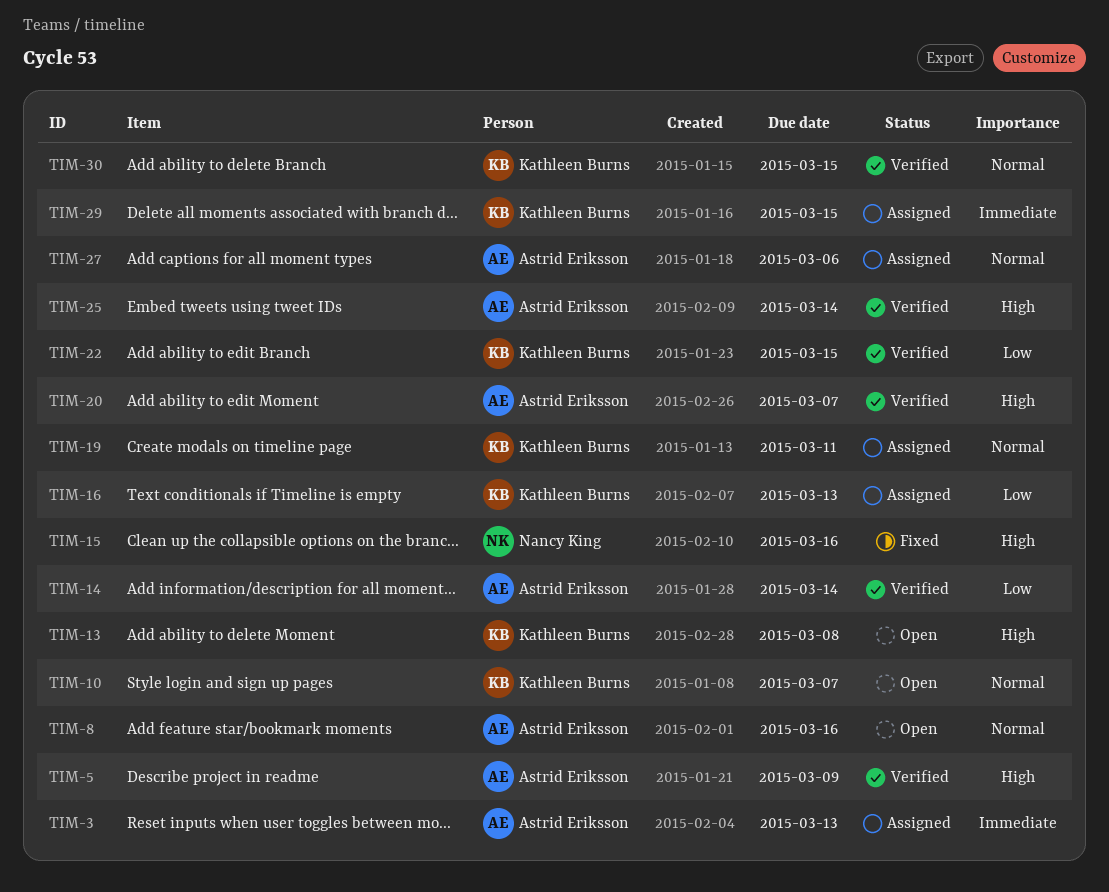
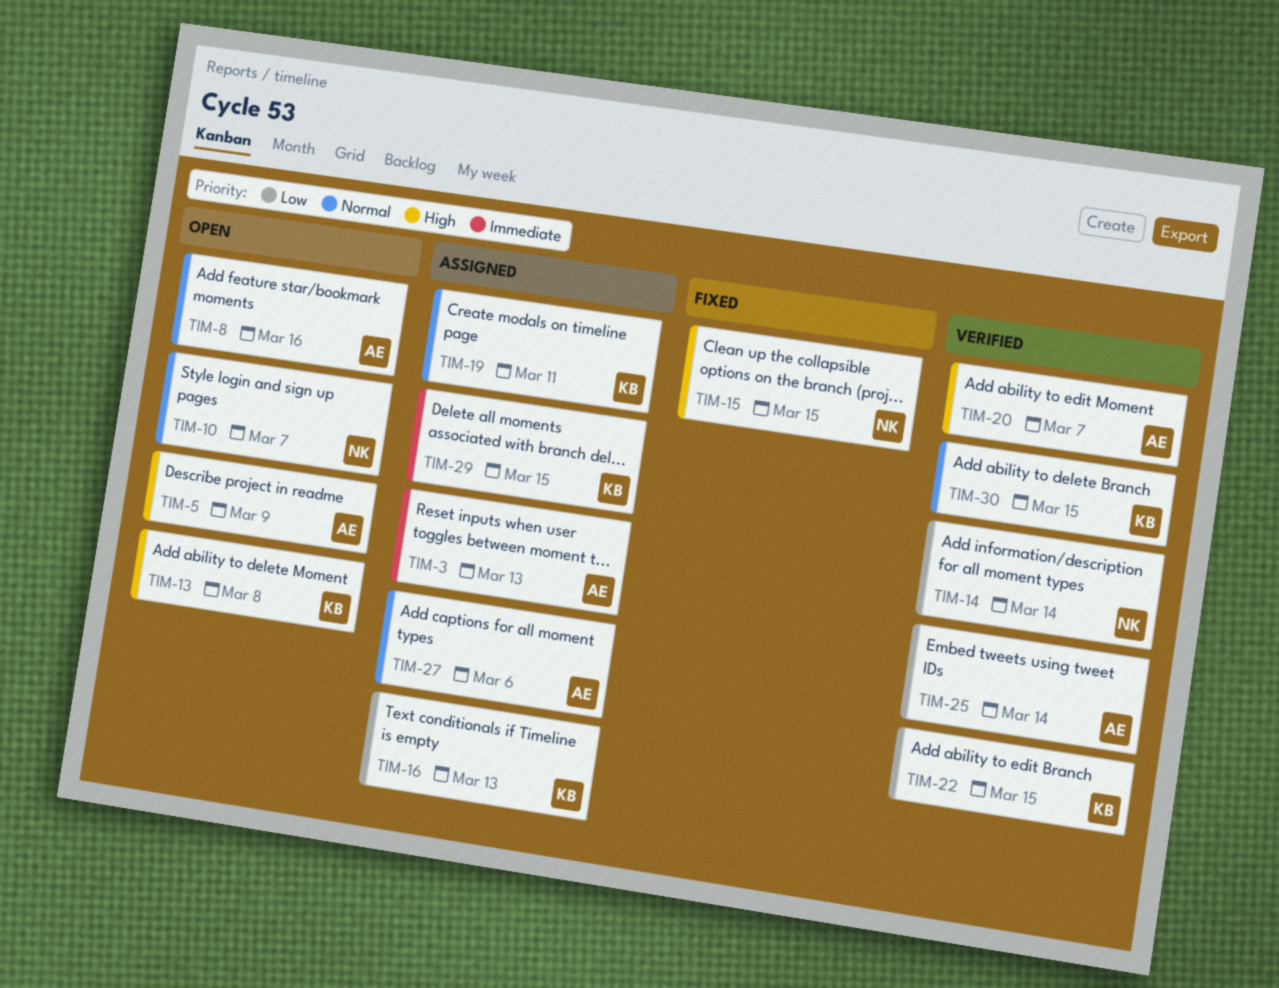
TIM-5, status: Verified -> Open
TIM-10, owner: Kathleen Burns -> Nancy King
TIM-14, owner: Astrid Eriksson -> Nancy King
TIM-15, due: Mar 16 -> Mar 15
TIM-25, priority: High -> Low

